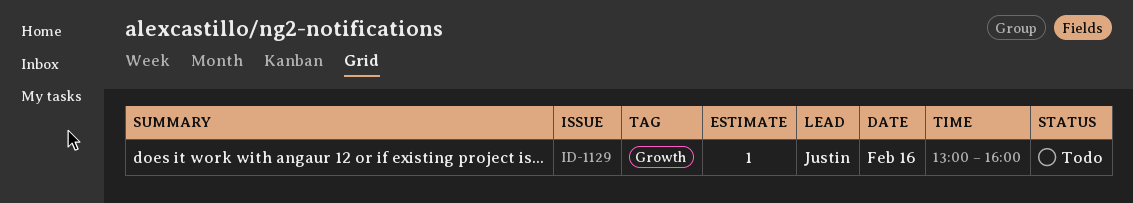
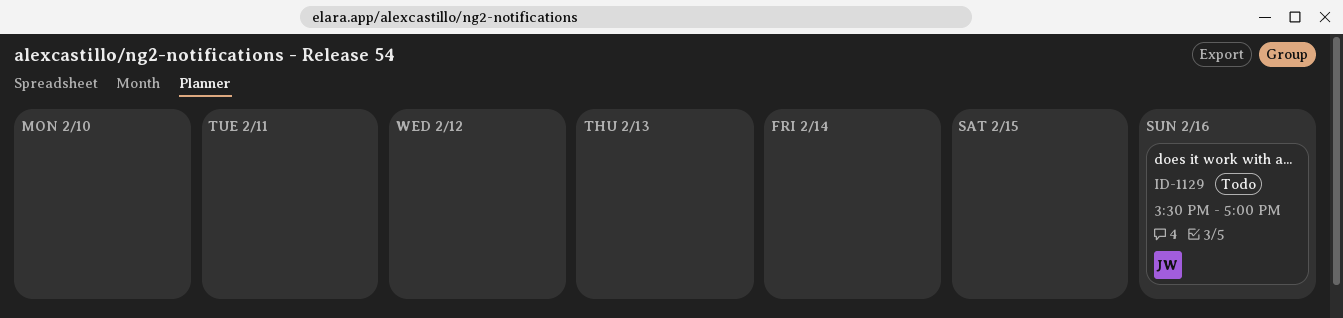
ID-1129, begins: 13:00 -> 15:30
ID-1129, ends: 16:00 -> 17:00

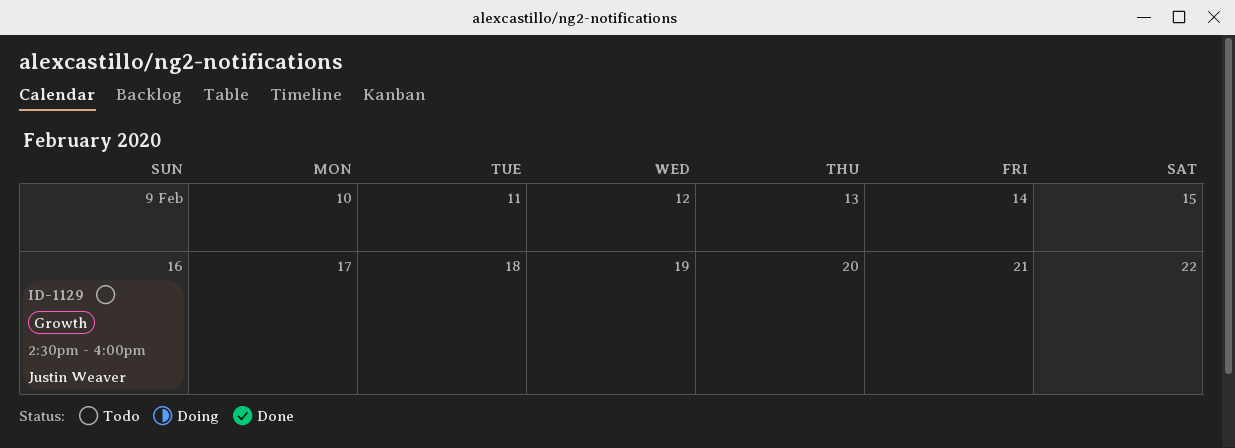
ID-1129, begins: 15:30 -> 14:30
ID-1129, ends: 17:00 -> 16:00

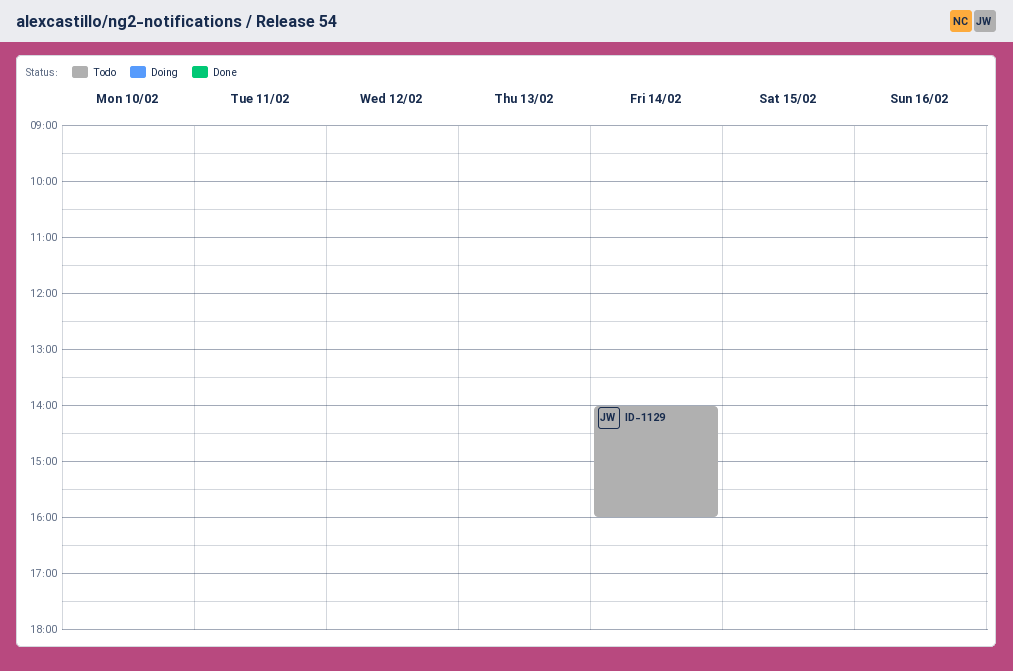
ID-1129, day: Feb 16 -> Feb 14
ID-1129, begins: 14:30 -> 14:00

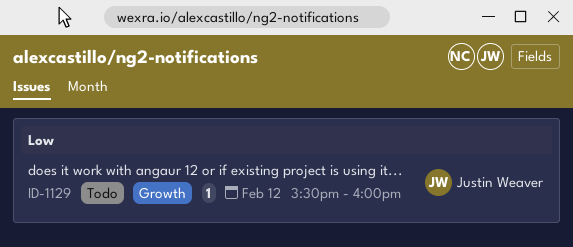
ID-1129, day: Feb 14 -> Feb 12
ID-1129, begins: 14:00 -> 15:30

